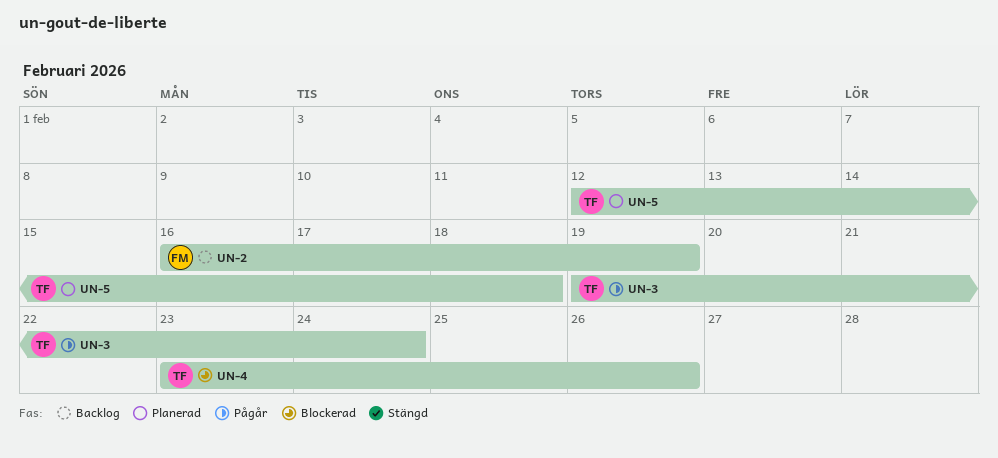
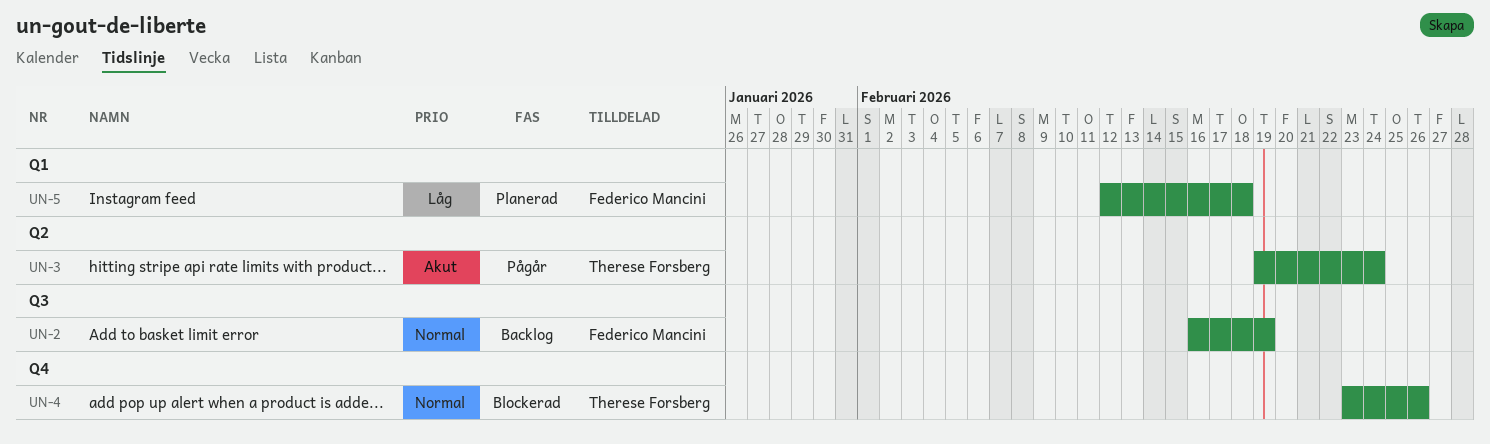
UN-5, owner: Therese Forsberg -> Federico Mancini

